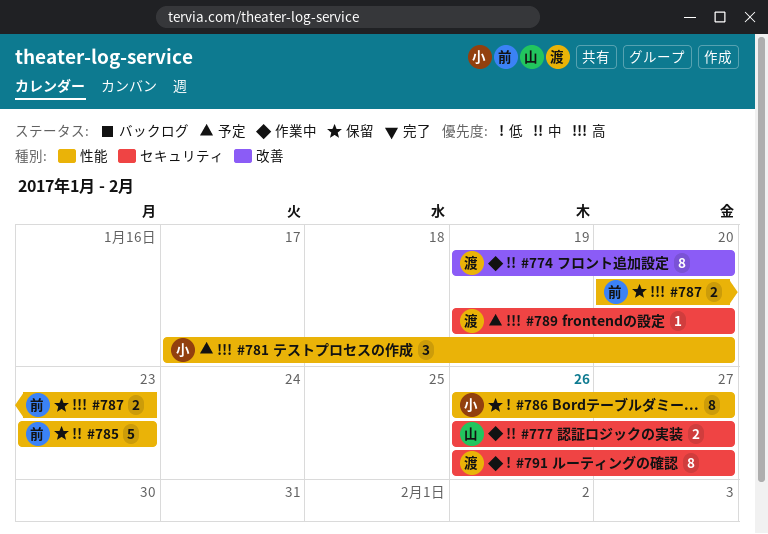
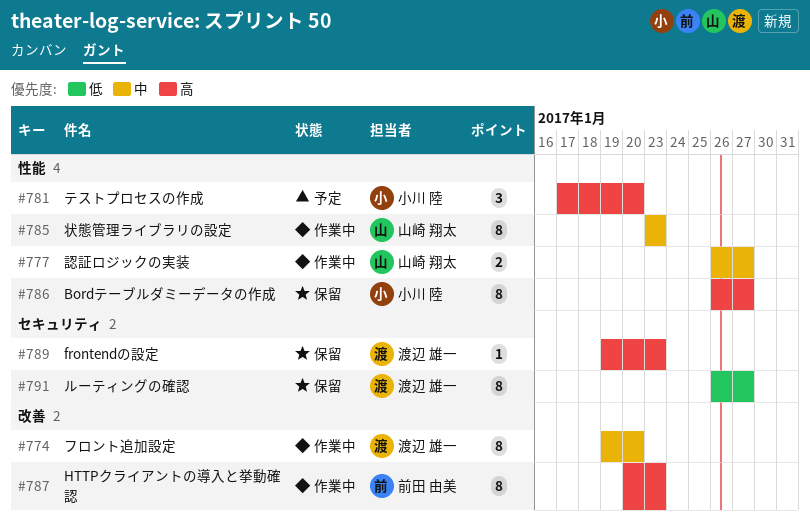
#777, label: セキュリティ -> 性能
#785, status: 保留 -> 作業中
#785, owner: 前田 由美 -> 山崎 翔太
#785, estimate: 5 -> 8
#786, priority: 低 -> 高
#787, status: 保留 -> 作業中
#787, label: 性能 -> 改善
#787, estimate: 2 -> 8
#789, status: 予定 -> 保留
#789, due: Jan 20 -> Jan 23
#791, status: 作業中 -> 保留

